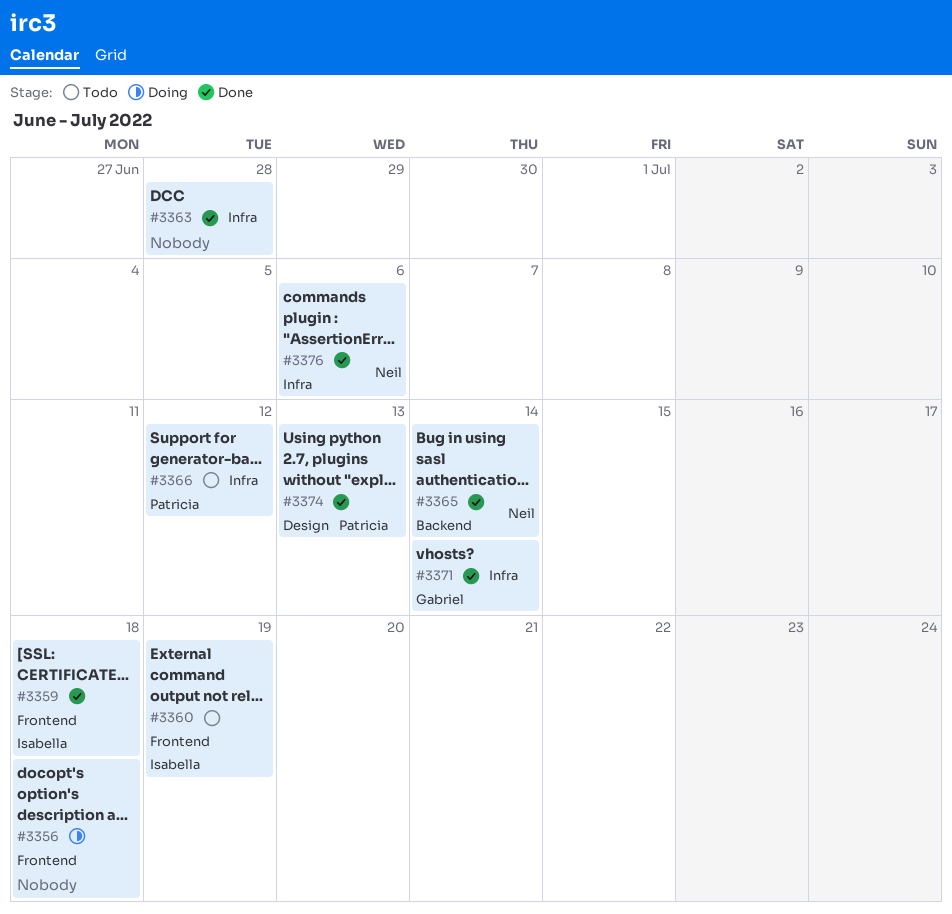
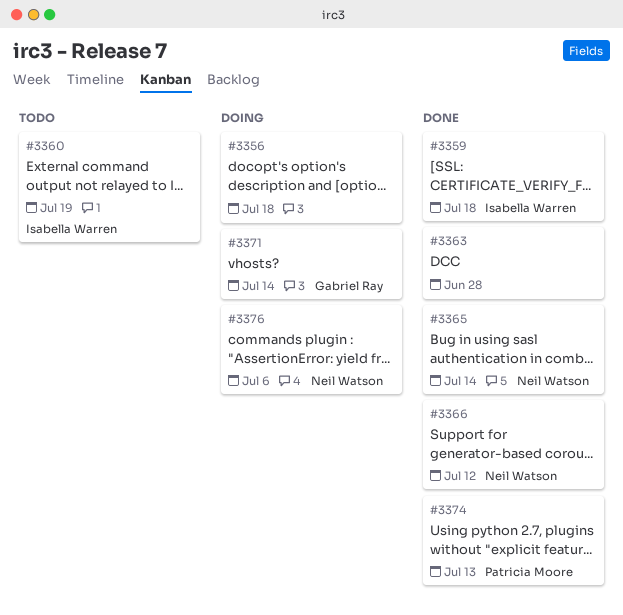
#3366, status: Todo -> Done
#3366, owner: Patricia Moore -> Neil Watson
#3371, status: Done -> Doing
#3376, status: Done -> Doing

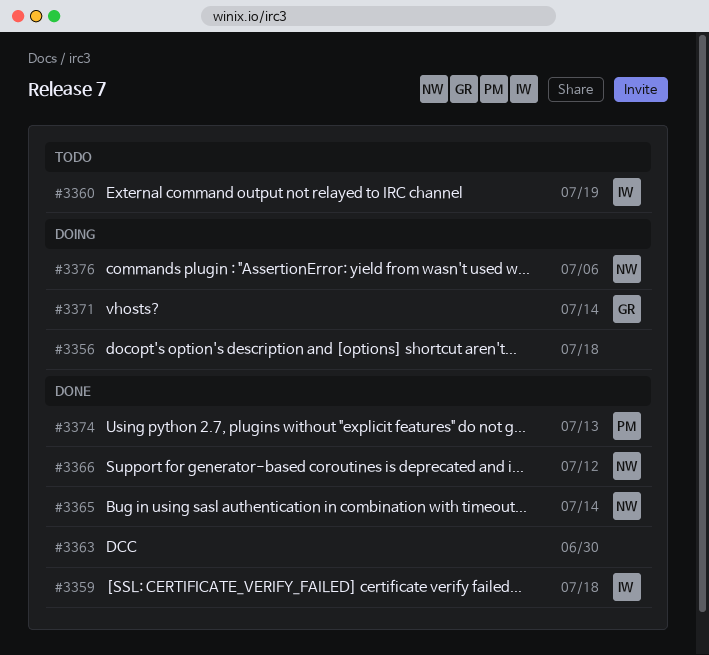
#3363, due: Jun 28 -> Jun 30

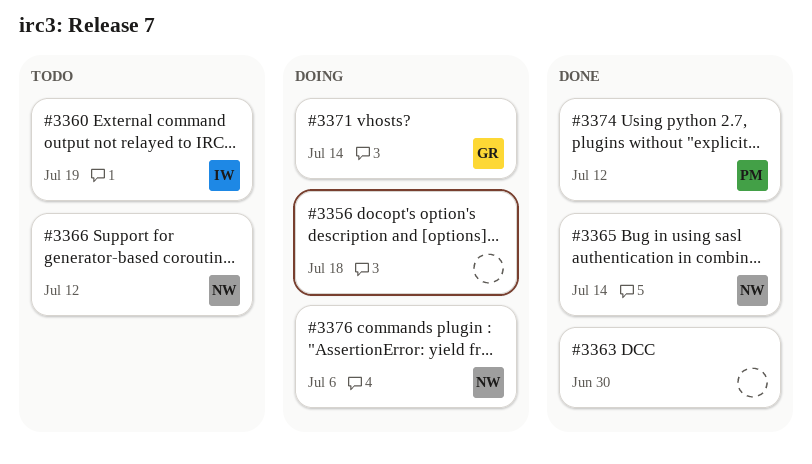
#3359: present -> none
#3366, status: Done -> Todo
#3374, due: Jul 13 -> Jul 12

